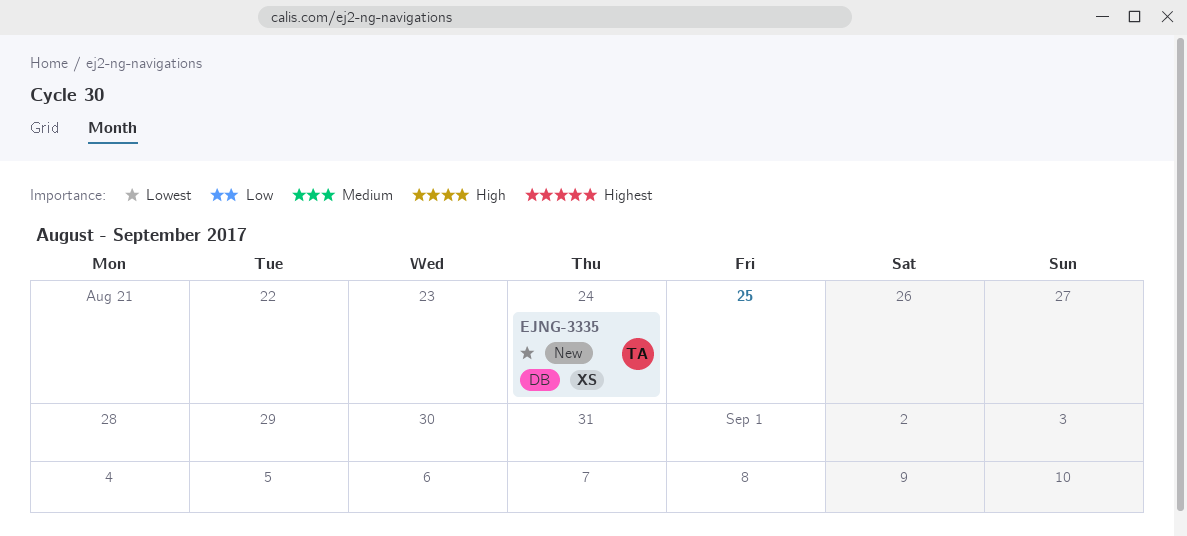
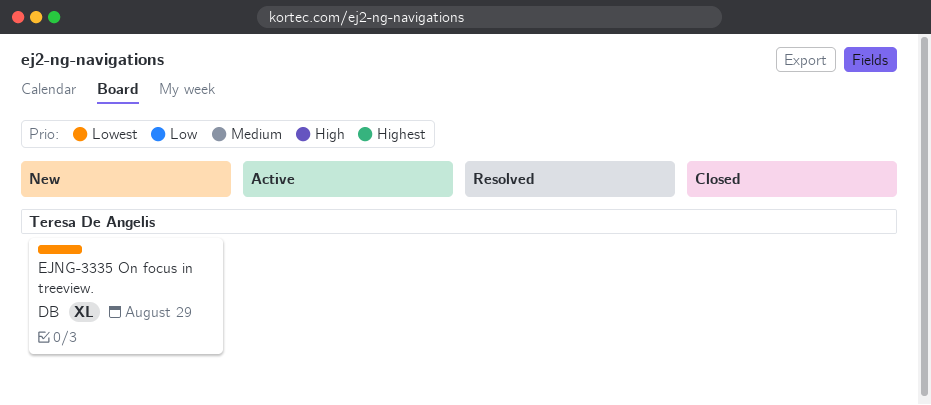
EJNG-3335, estimate: XS -> XL
EJNG-3335, due: Aug 24 -> Aug 29

